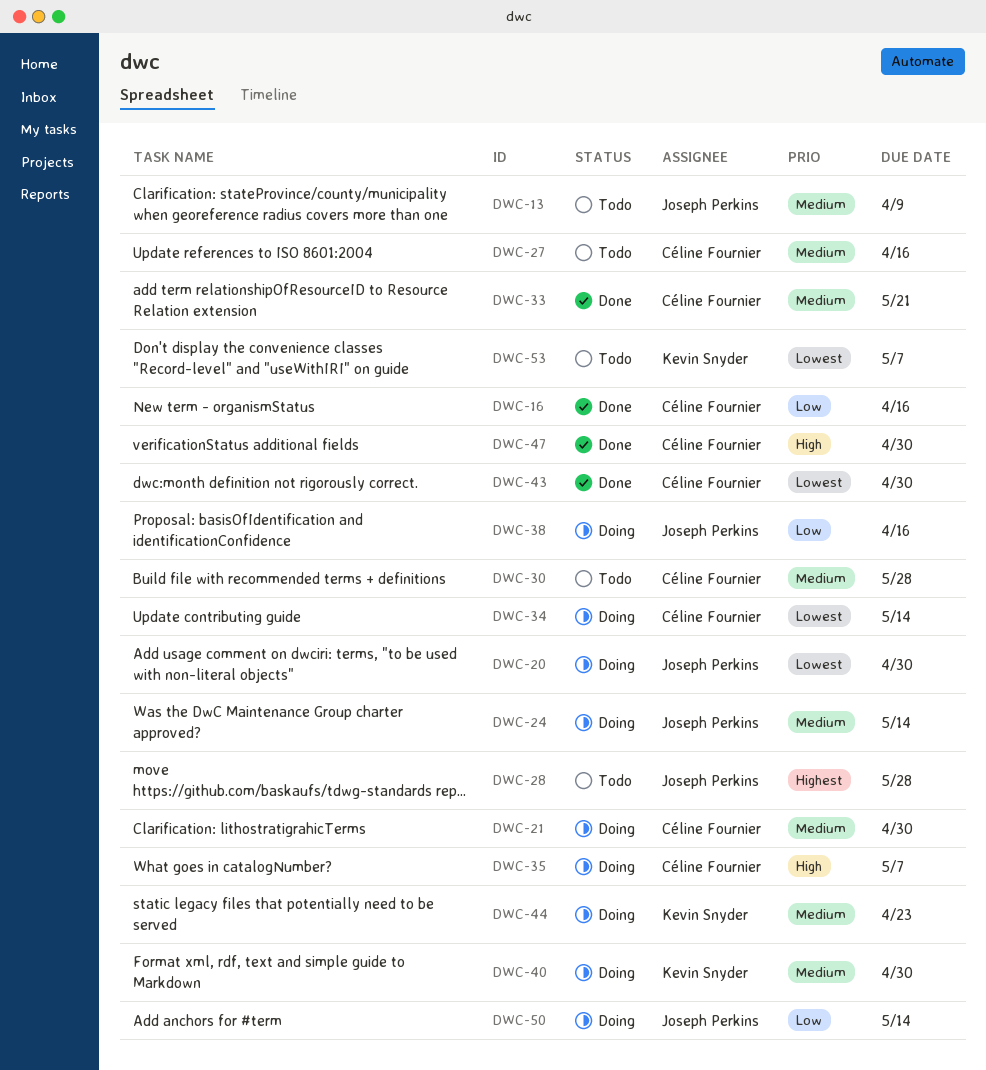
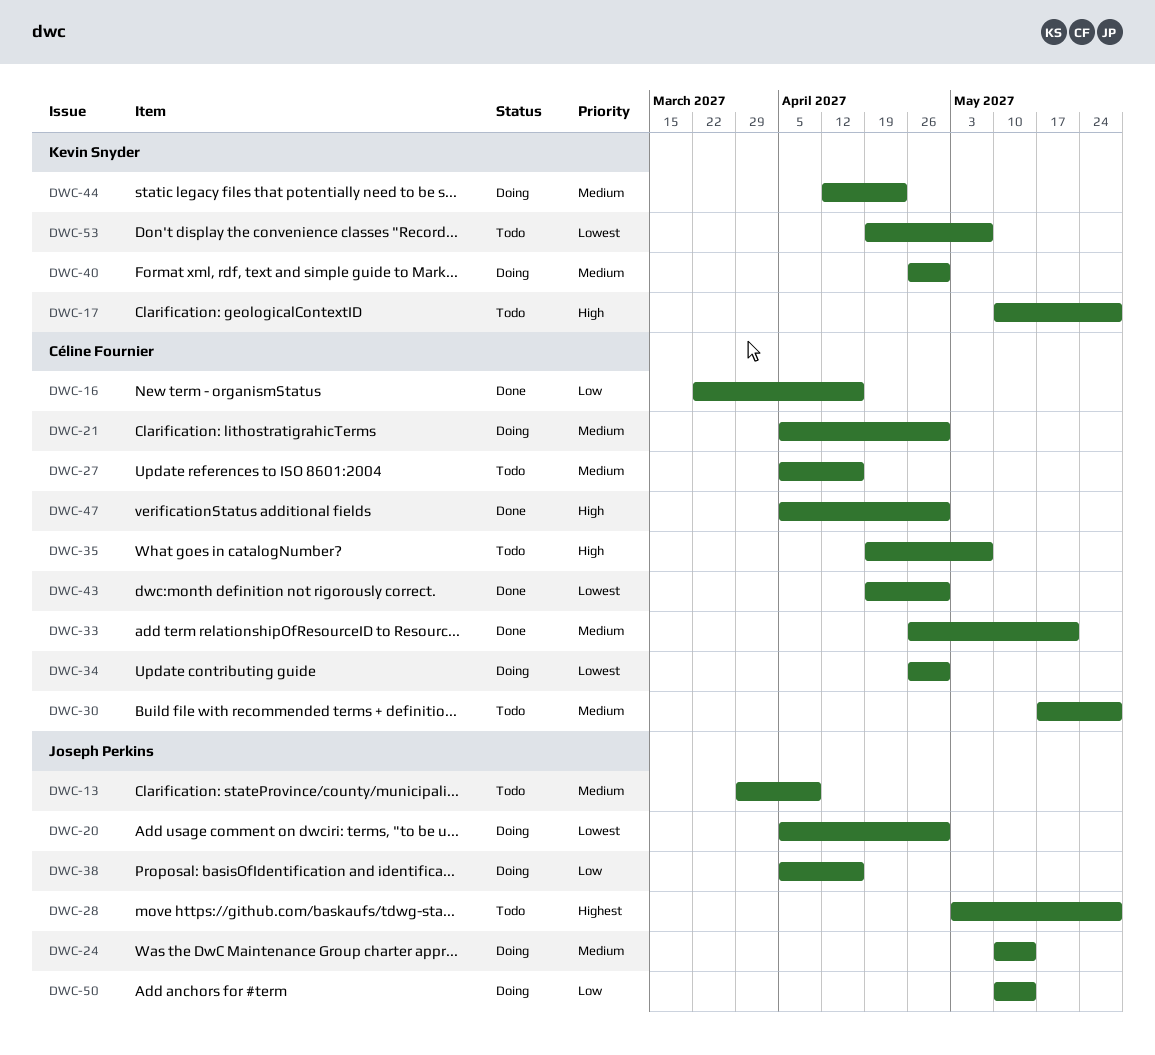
DWC-17: none -> present
DWC-34, due: May 14 -> Apr 30
DWC-35, status: Doing -> Todo

